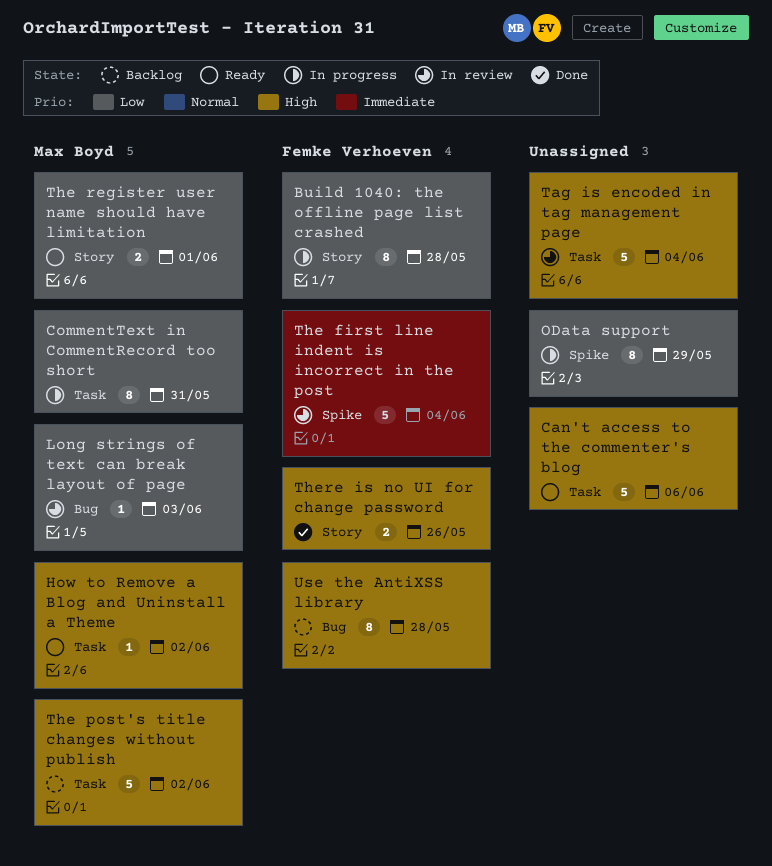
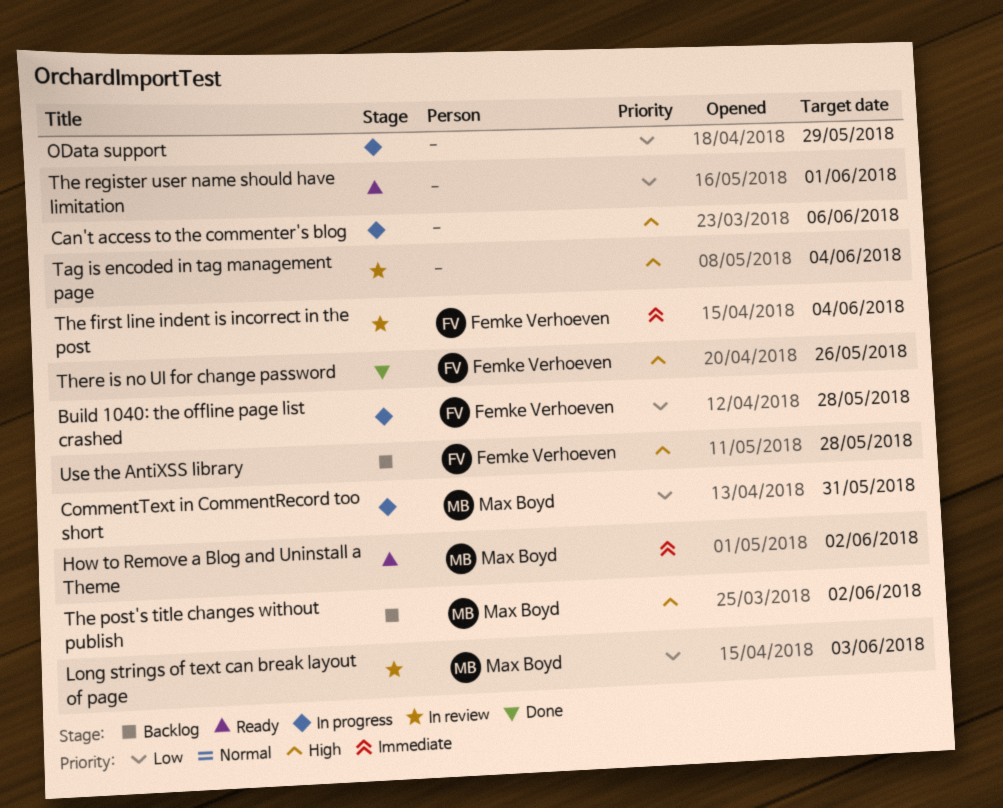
Can't access to the commenter's blog, status: Ready -> In progress
How to Remove a Blog and Uninstall a Theme, priority: High -> Immediate
The register user name should have limitation, owner: Max Boyd -> none

